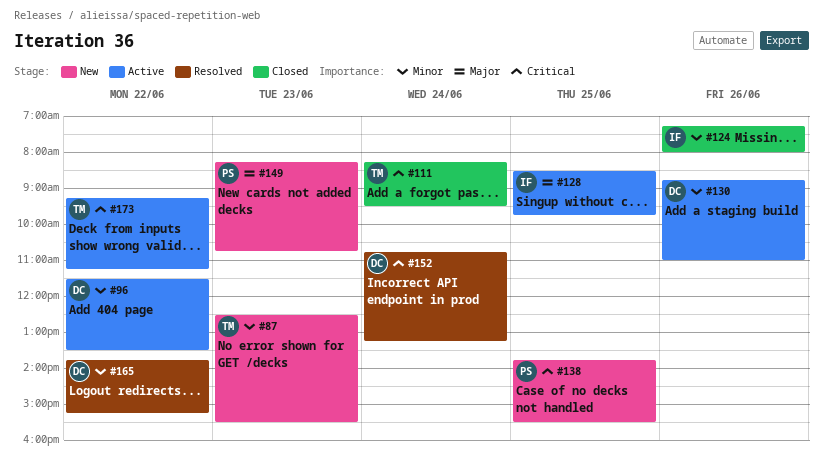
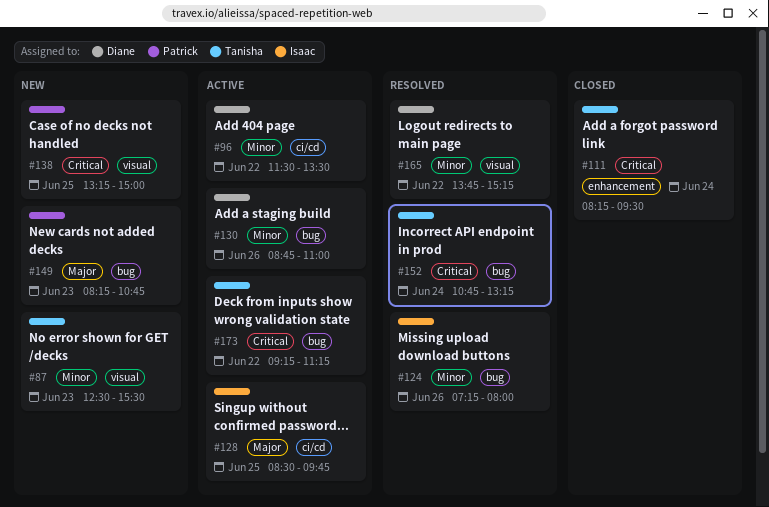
#124, status: Closed -> Resolved
#138, begins: 13:45 -> 13:15
#138, ends: 15:30 -> 15:00
#152, owner: Diane -> Tanisha

